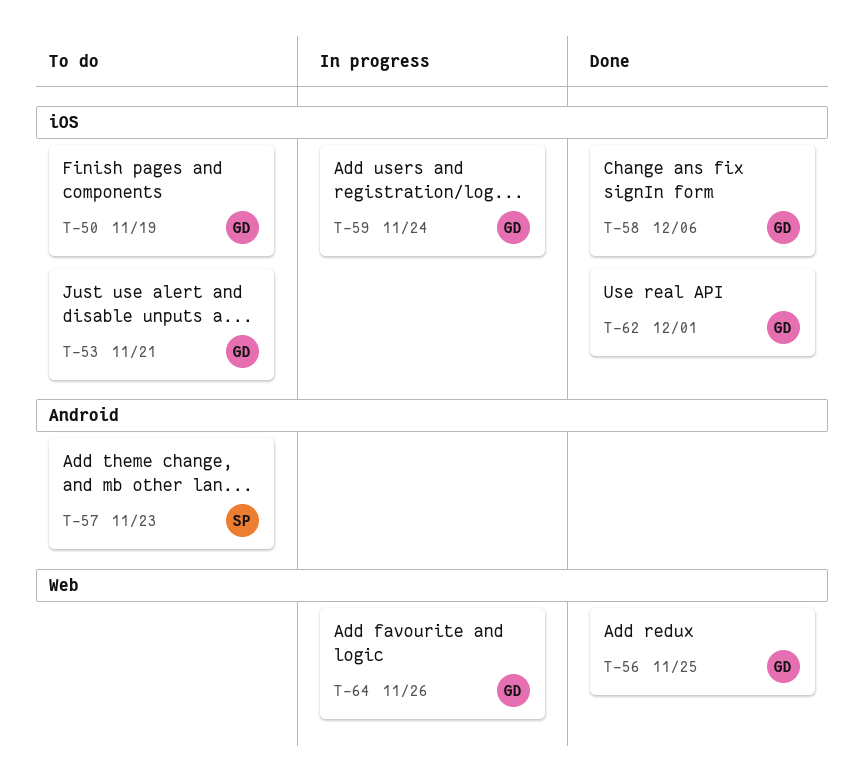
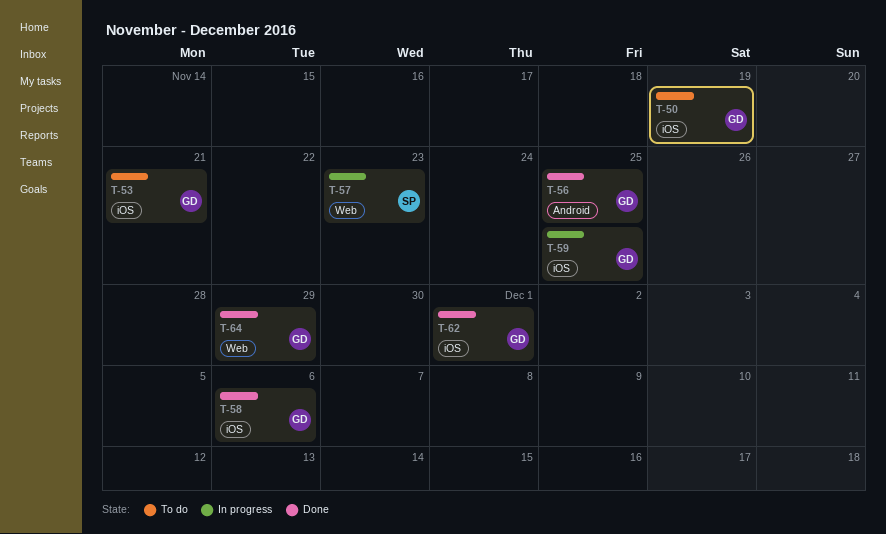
T-56, label: Web -> Android
T-57, status: To do -> In progress
T-57, label: Android -> Web
T-59, due: Nov 24 -> Nov 25
T-64, status: In progress -> Done
T-64, due: Nov 26 -> Nov 29

